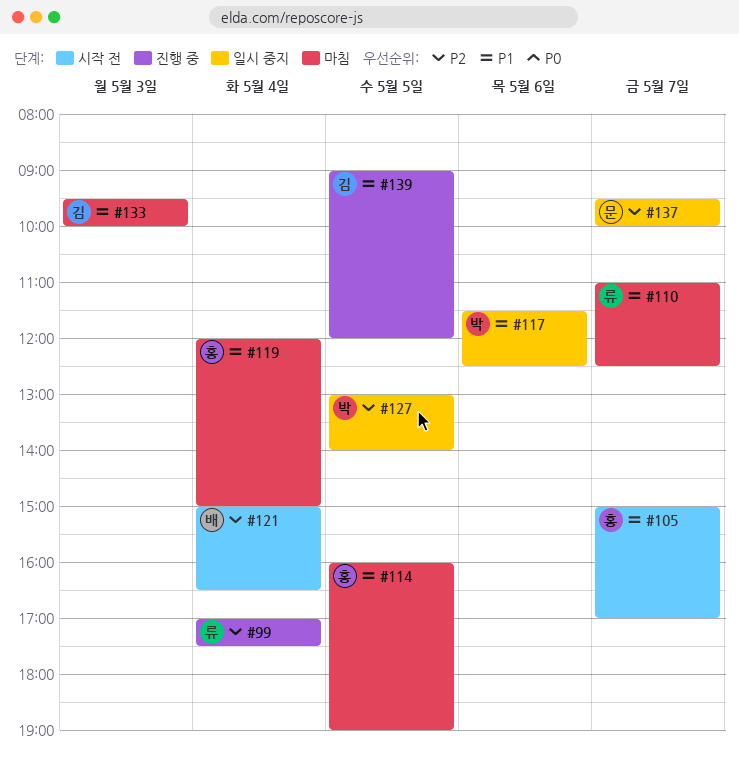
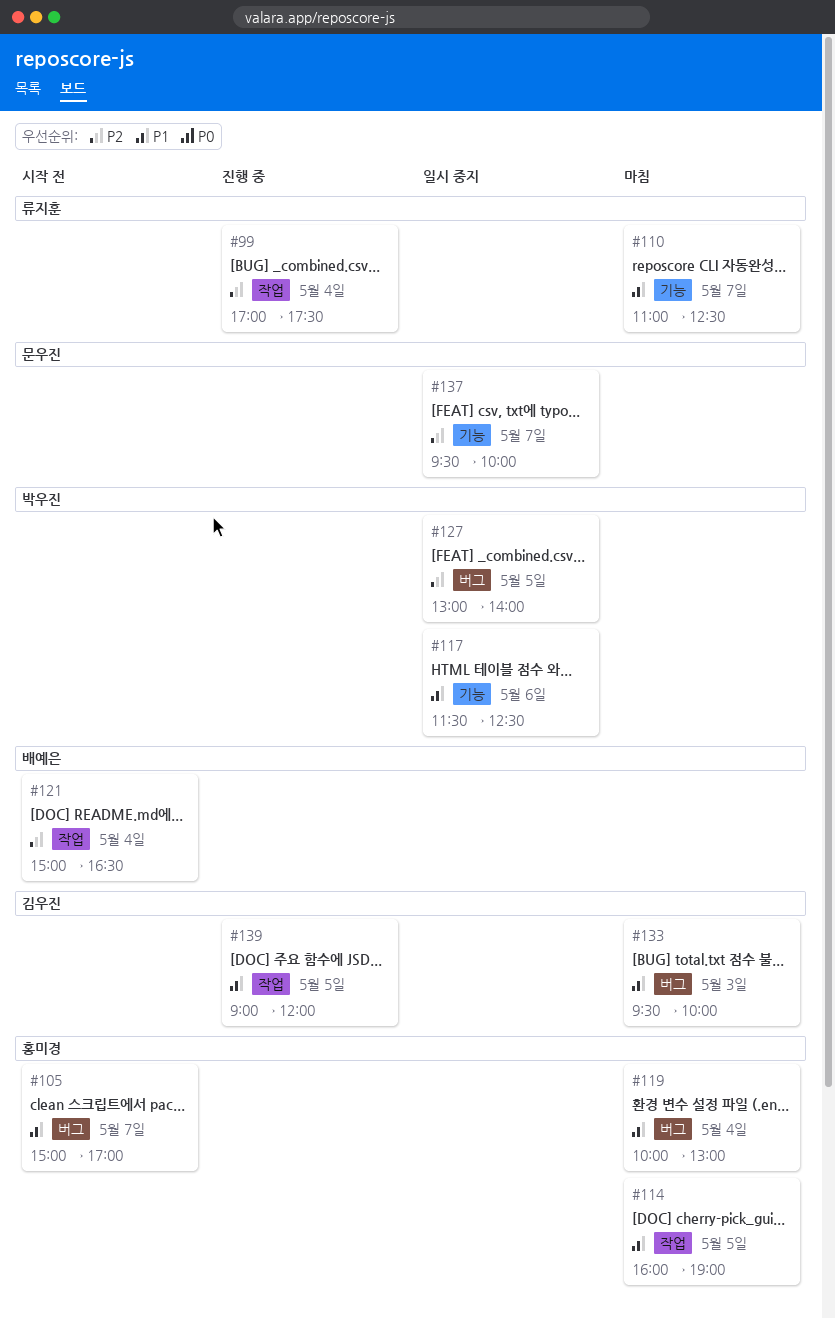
#119, begins: 12:00 -> 10:00
#119, ends: 15:00 -> 13:00

